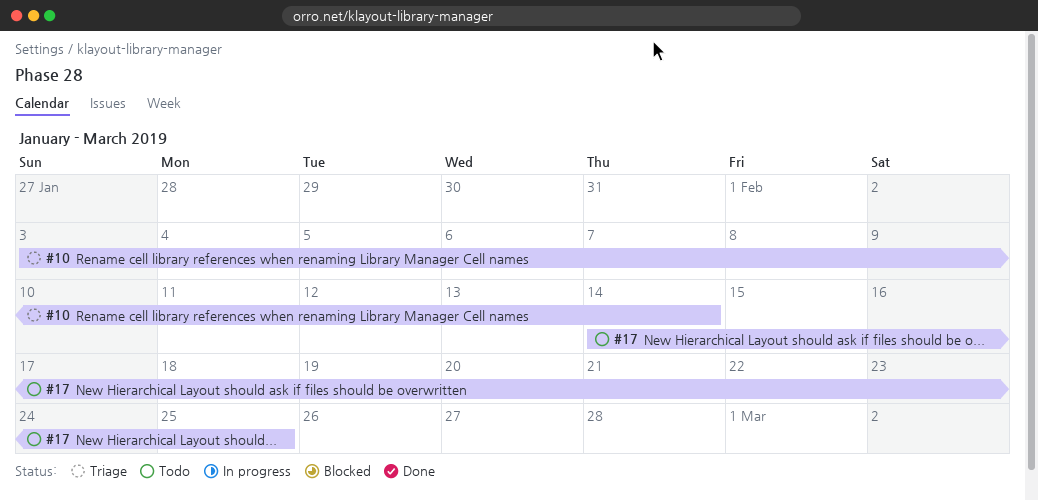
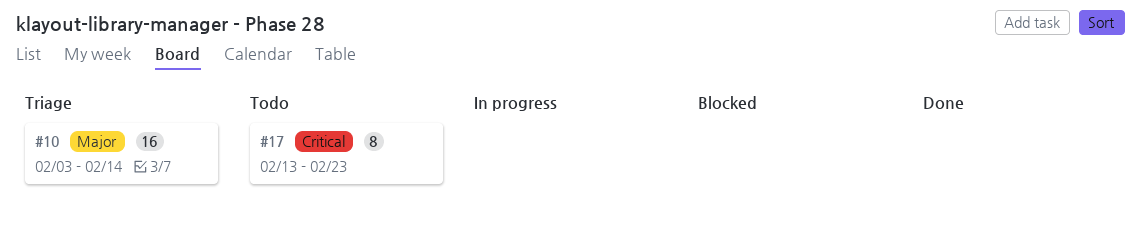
#17, start: Feb 14 -> Feb 13
#17, due: Feb 25 -> Feb 23

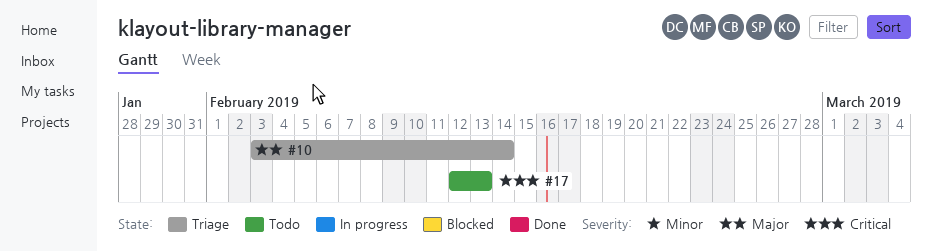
#17, start: Feb 13 -> Feb 12
#17, due: Feb 23 -> Feb 13

